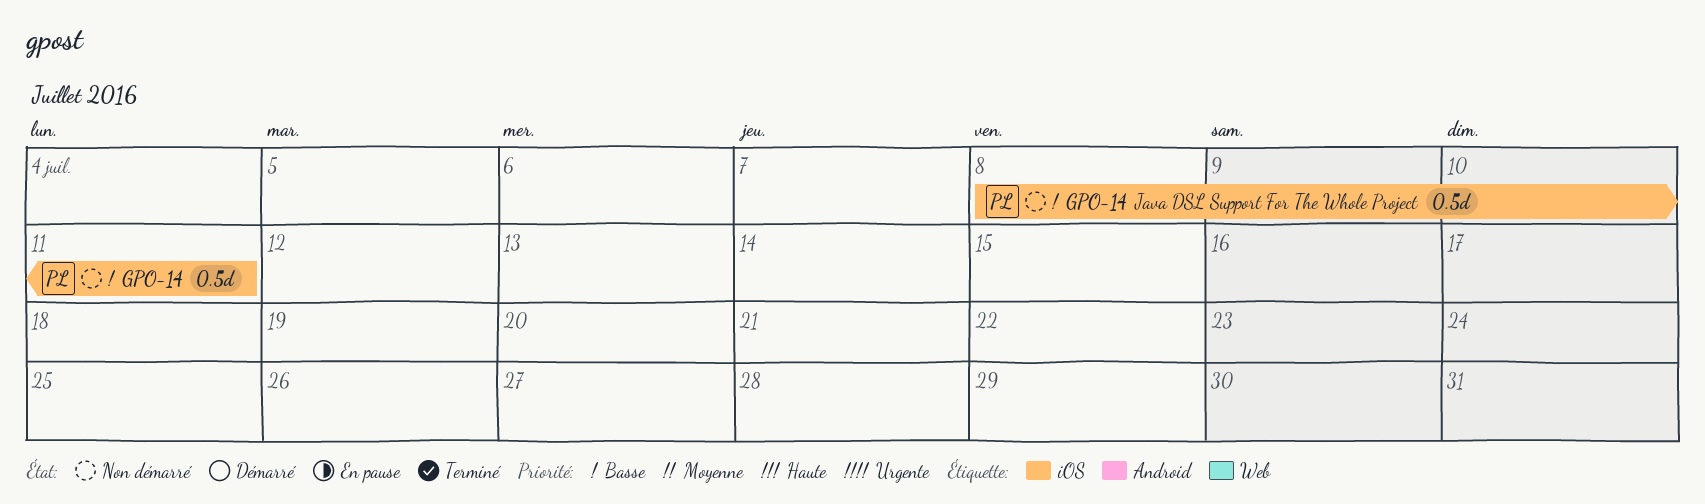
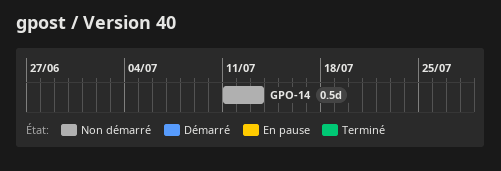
GPO-14, start: Jul 8 -> Jul 11
GPO-14, due: Jul 11 -> Jul 13

